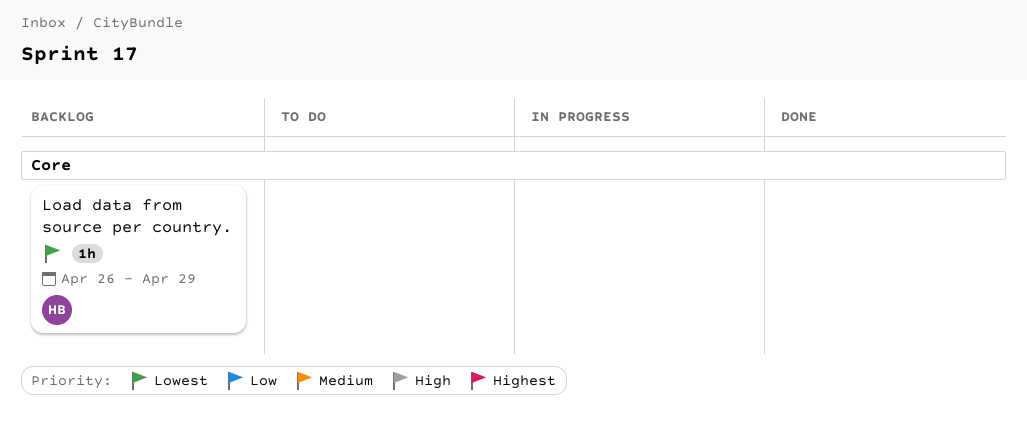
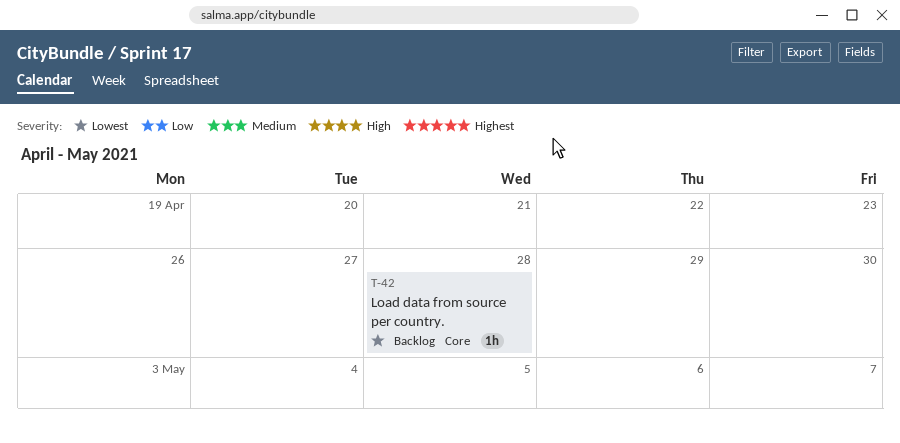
Load data from source per country., due: Apr 29 -> Apr 28

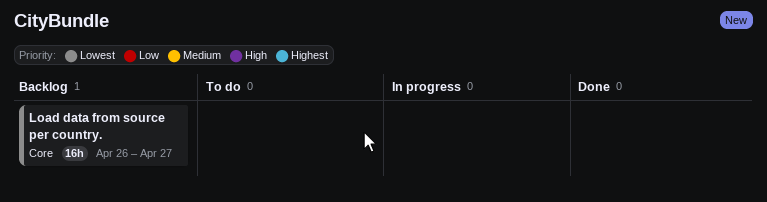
Load data from source per country., estimate: 1h -> 16h
Load data from source per country., due: Apr 28 -> Apr 27

